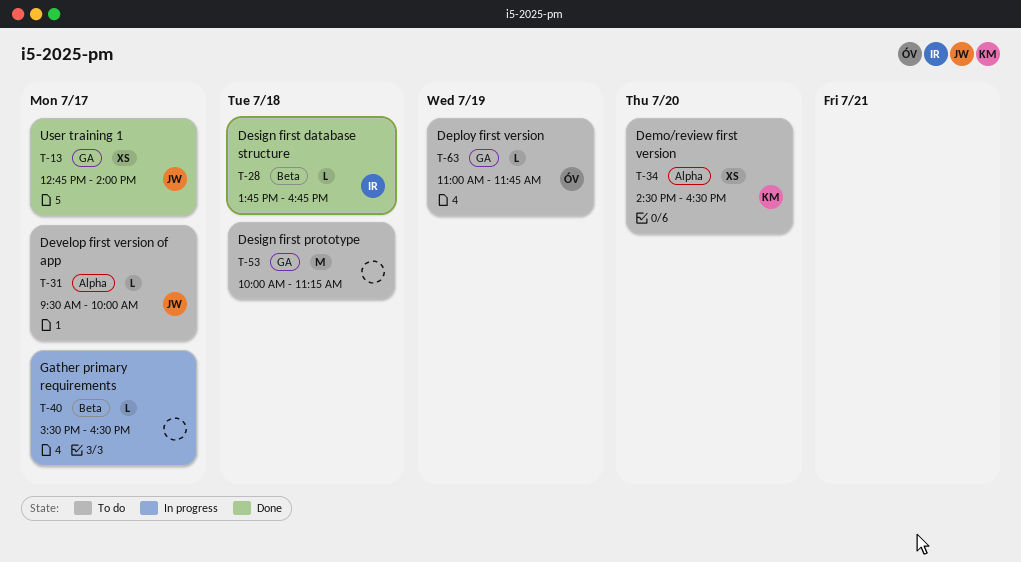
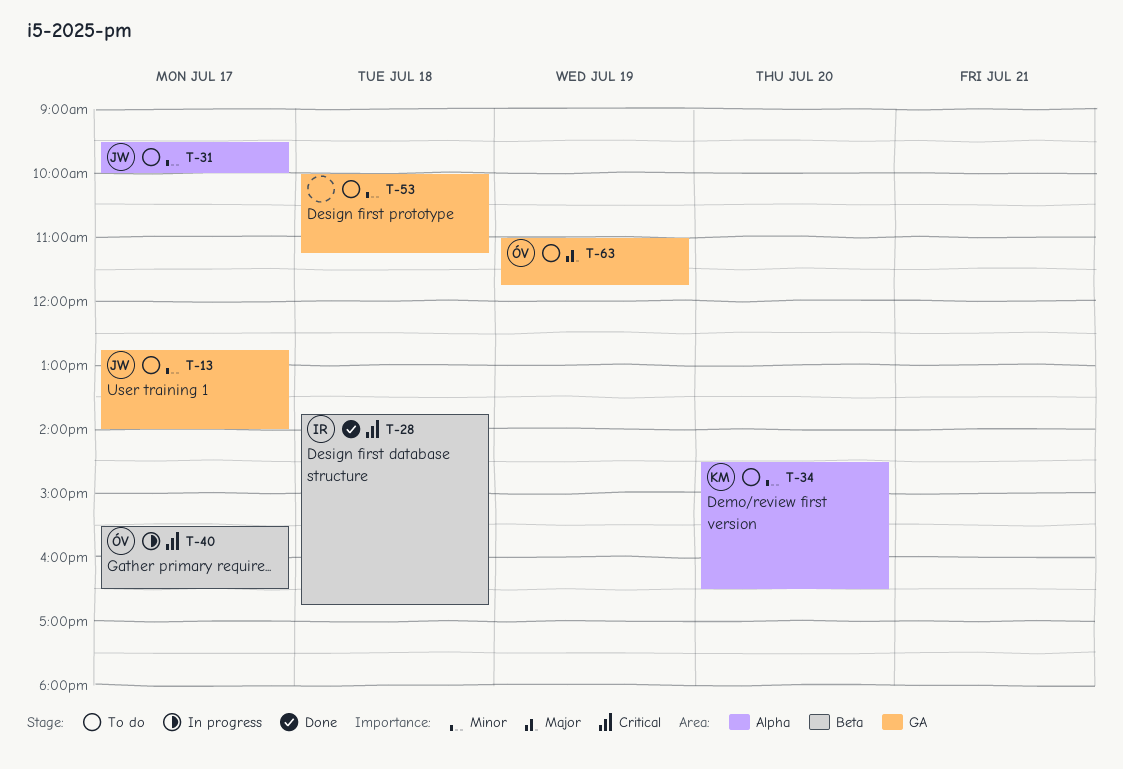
T-13, status: Done -> To do
T-40, owner: none -> ÓV

